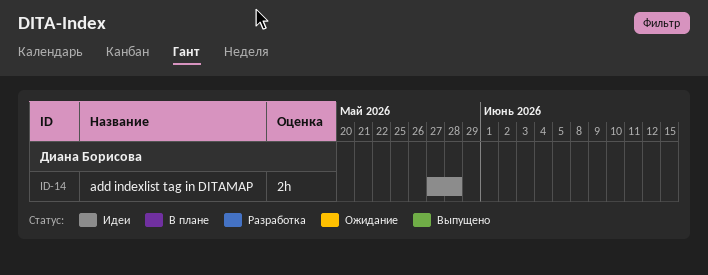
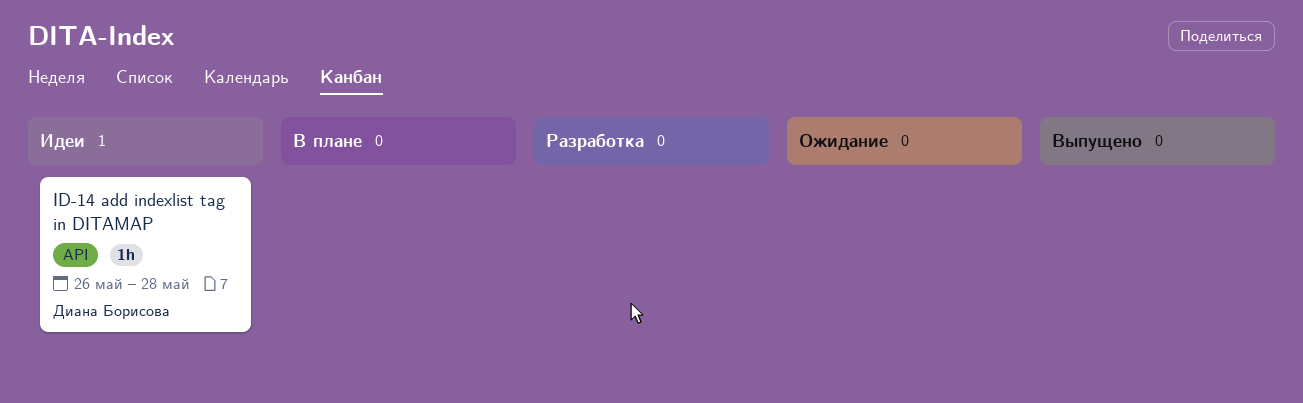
ID-14, estimate: 2h -> 1h
ID-14, start: May 27 -> May 26

